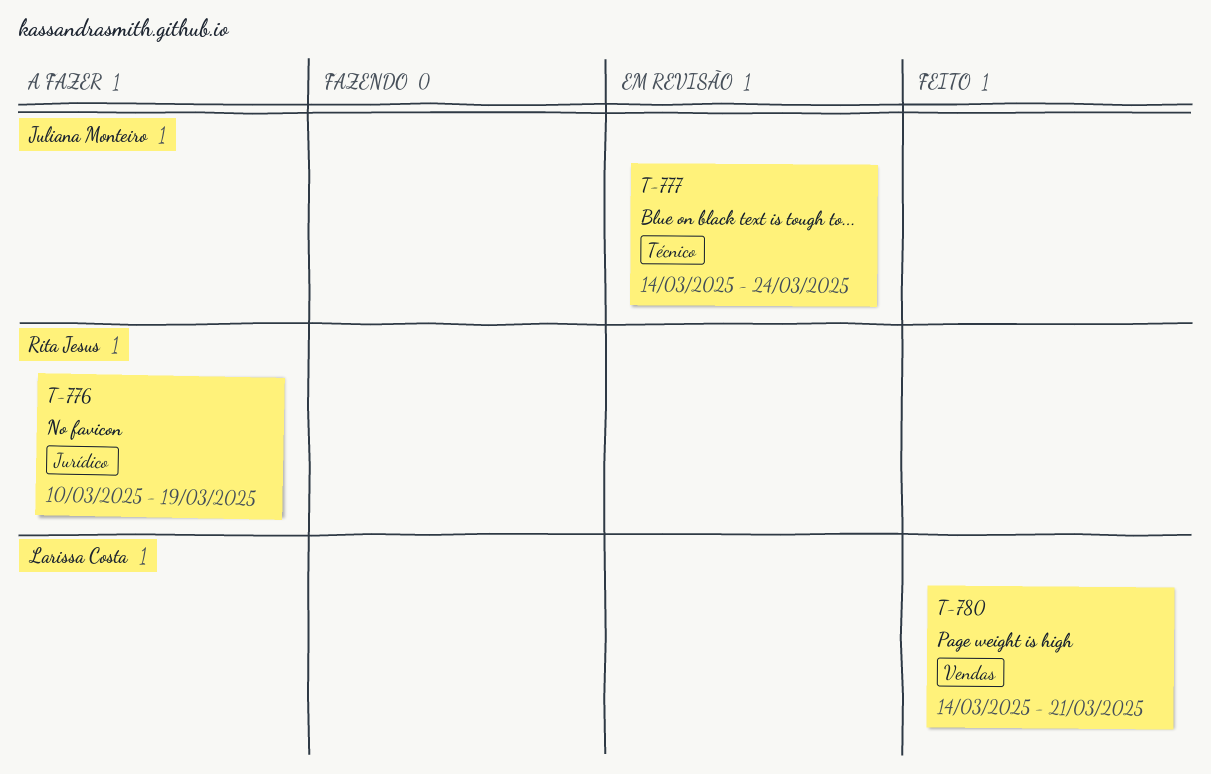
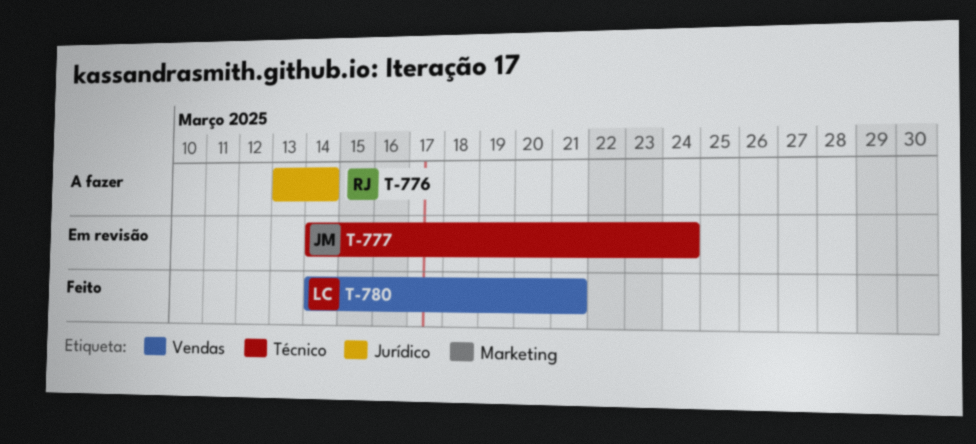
T-776, start: Mar 10 -> Mar 13
T-776, due: Mar 19 -> Mar 14

